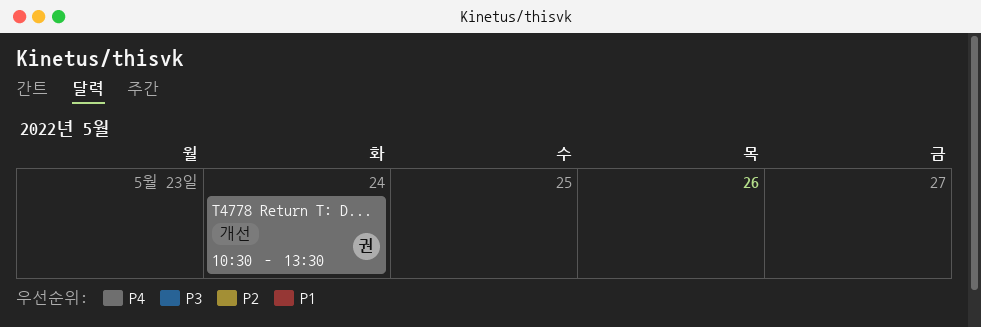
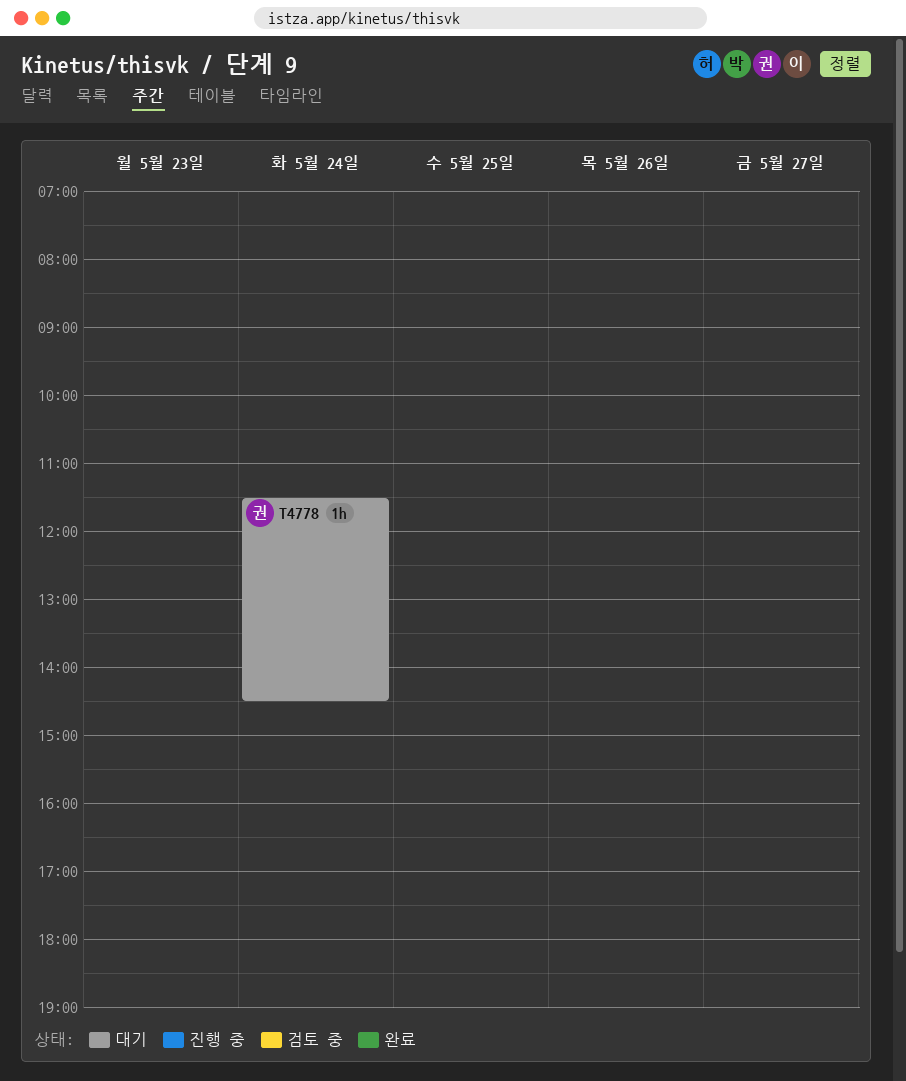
T4778, begins: 10:30 -> 11:30
T4778, ends: 13:30 -> 14:30

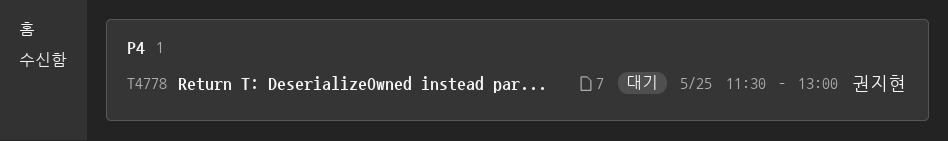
T4778, day: May 24 -> May 25
T4778, ends: 14:30 -> 13:00

